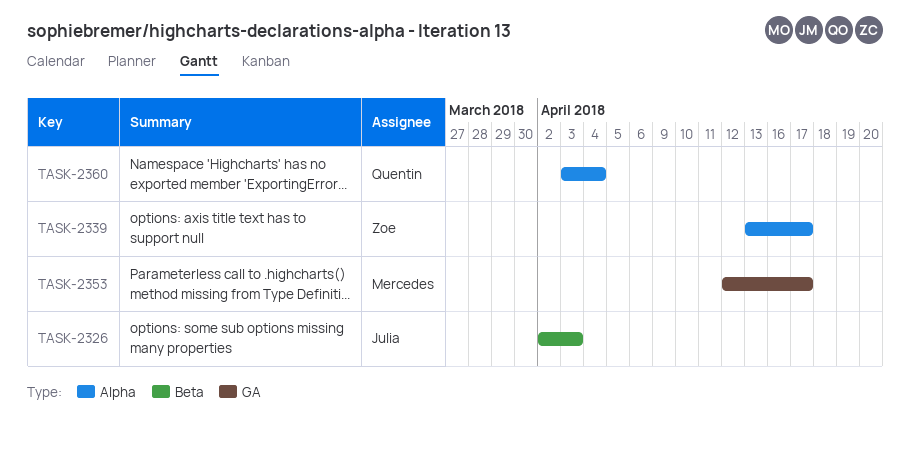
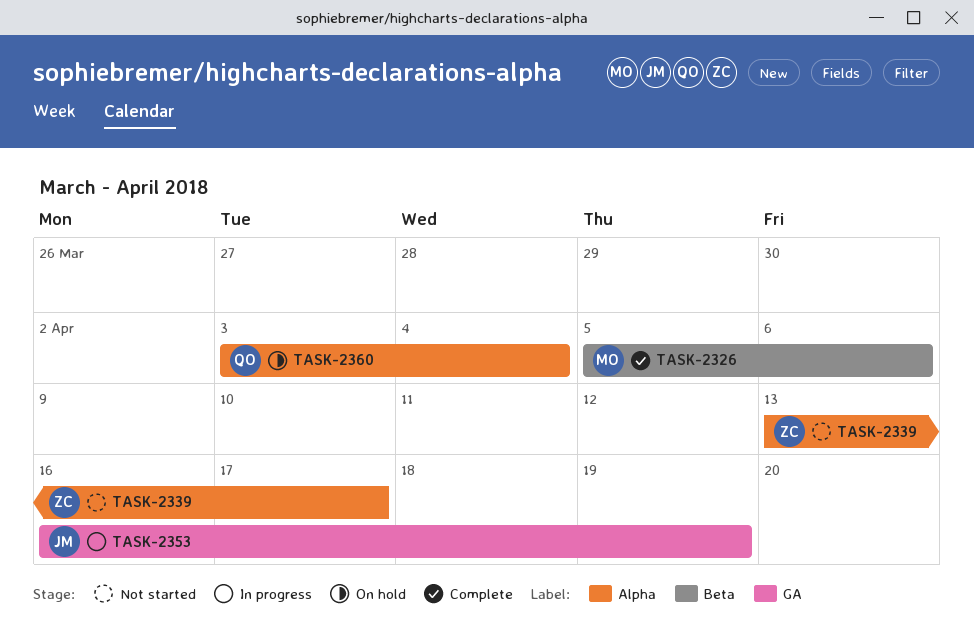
TASK-2326, owner: Julia -> Mercedes
TASK-2326, start: Apr 2 -> Apr 5
TASK-2326, due: Apr 3 -> Apr 6
TASK-2353, owner: Mercedes -> Julia
TASK-2353, start: Apr 12 -> Apr 16
TASK-2353, due: Apr 17 -> Apr 19

